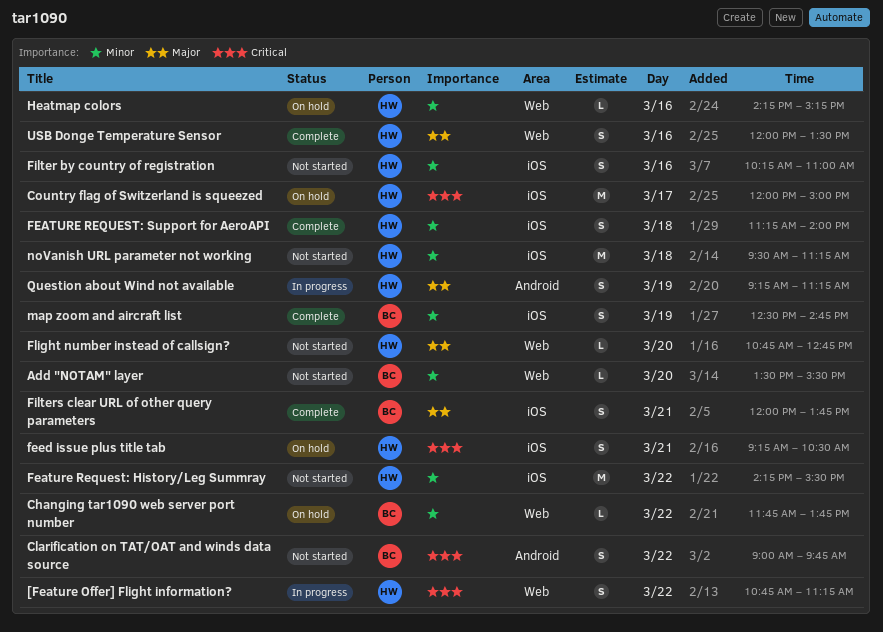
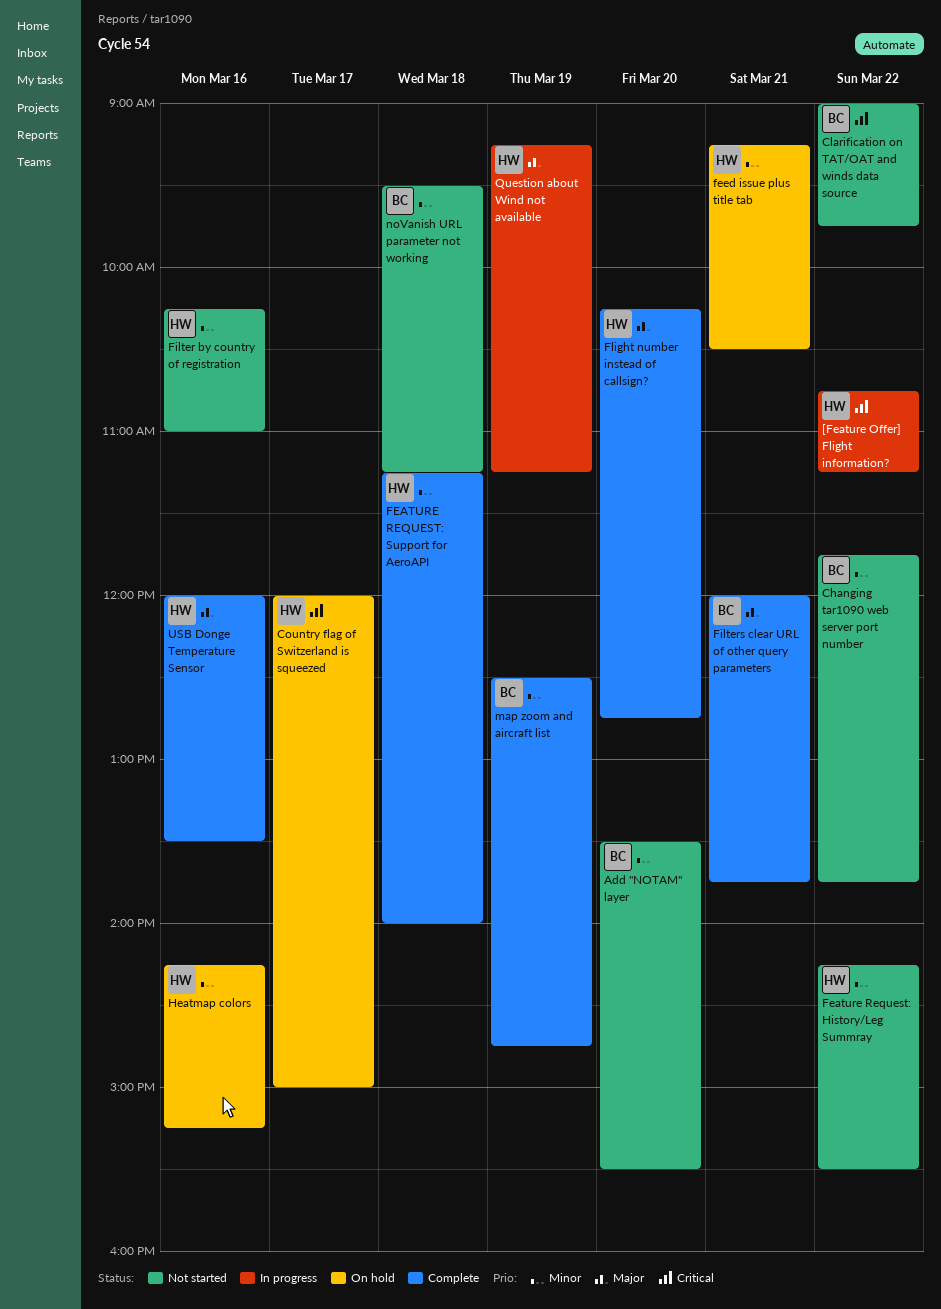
Changing tar1090 web server port number, status: On hold -> Not started
feed issue plus title tab, priority: Critical -> Minor
Flight number instead of callsign?, status: Not started -> Complete
Flight number instead of callsign?, begins: 10:45 -> 10:15
noVanish URL parameter not working, owner: HW -> BC

